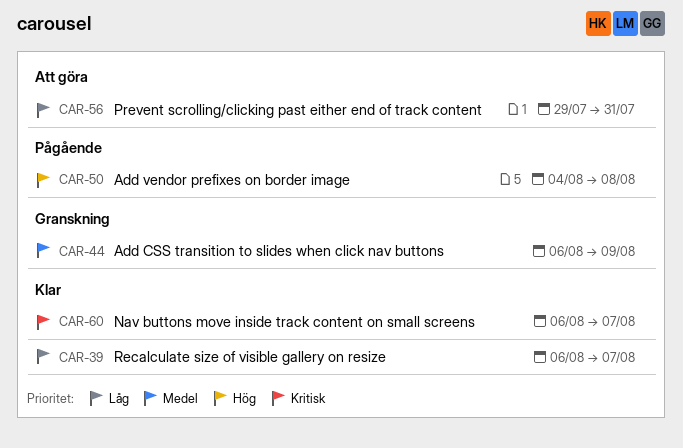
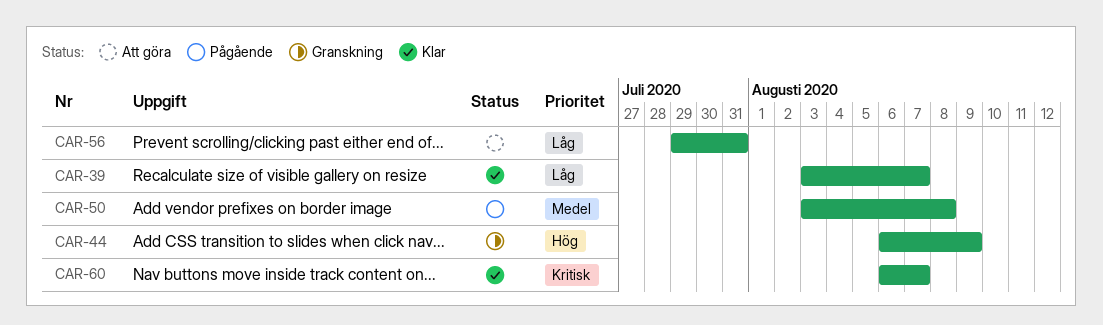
CAR-39, start: Aug 6 -> Aug 3
CAR-44, priority: Medel -> Hög
CAR-50, priority: Hög -> Medel
CAR-50, start: Aug 4 -> Aug 3

